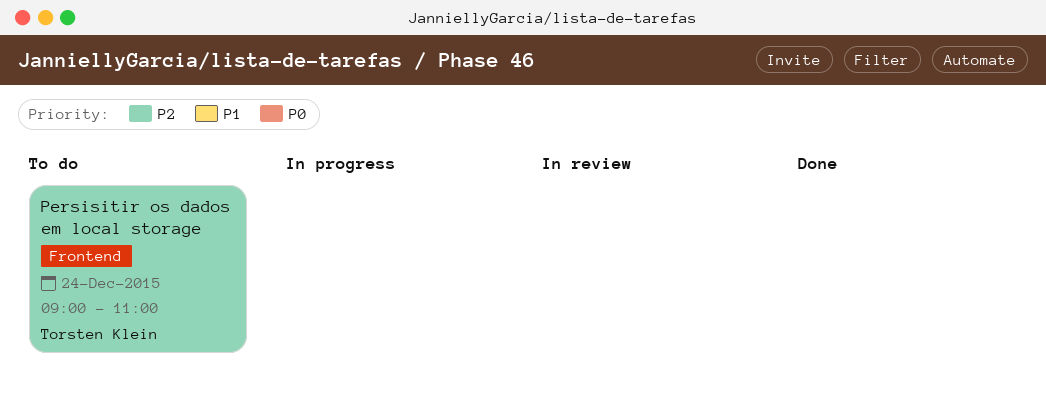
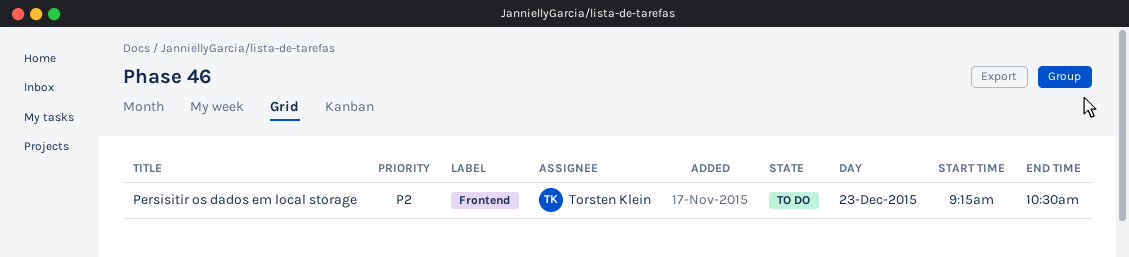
Persisitir os dados em local storage, day: Dec 24 -> Dec 23
Persisitir os dados em local storage, begins: 09:00 -> 09:15
Persisitir os dados em local storage, ends: 11:00 -> 10:30

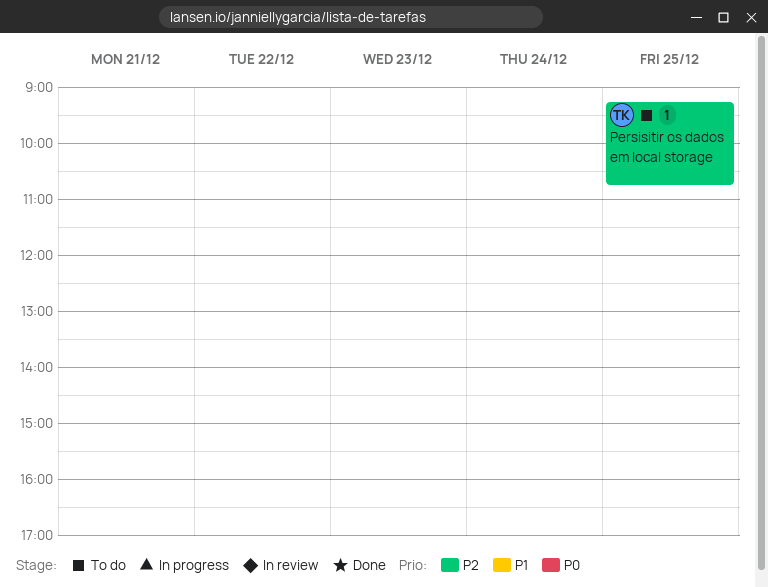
Persisitir os dados em local storage, day: Dec 23 -> Dec 25
Persisitir os dados em local storage, ends: 10:30 -> 10:45

